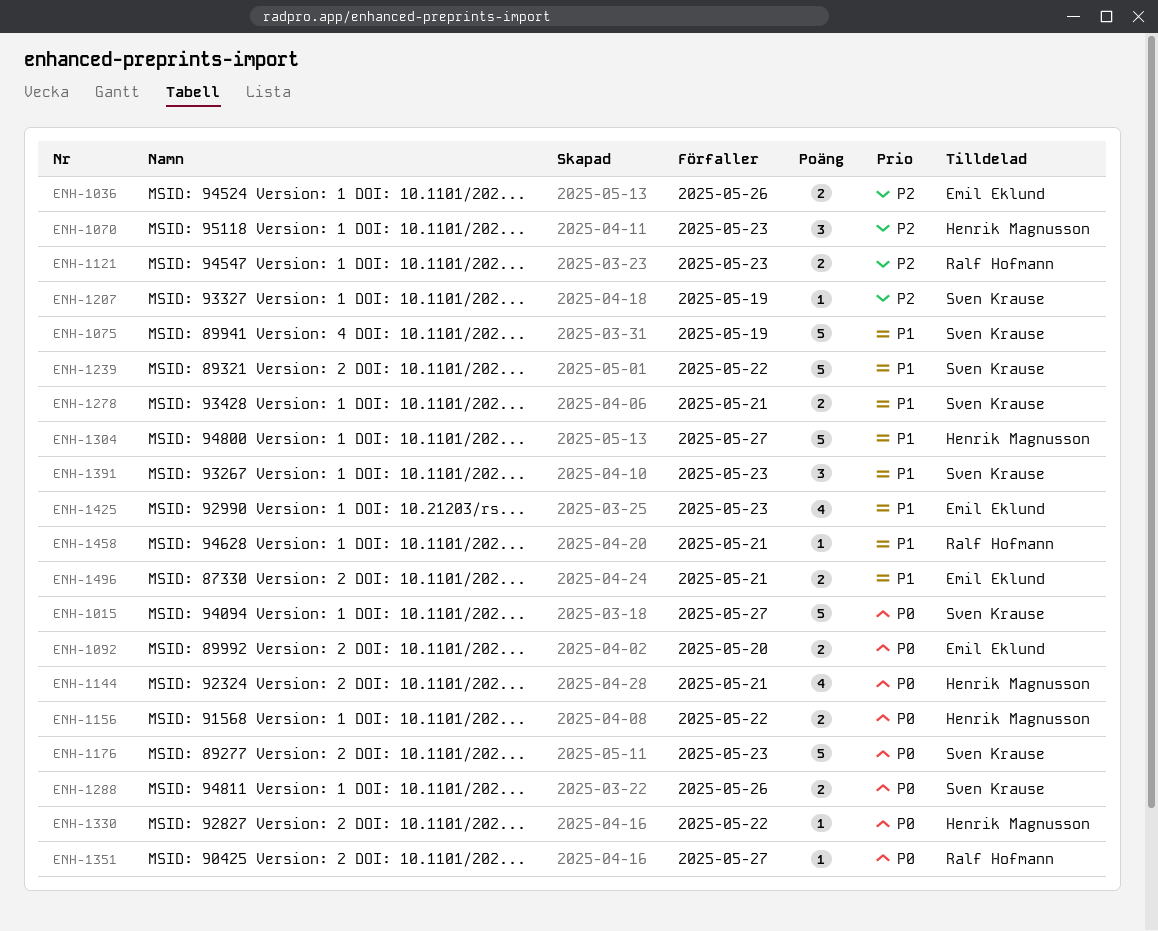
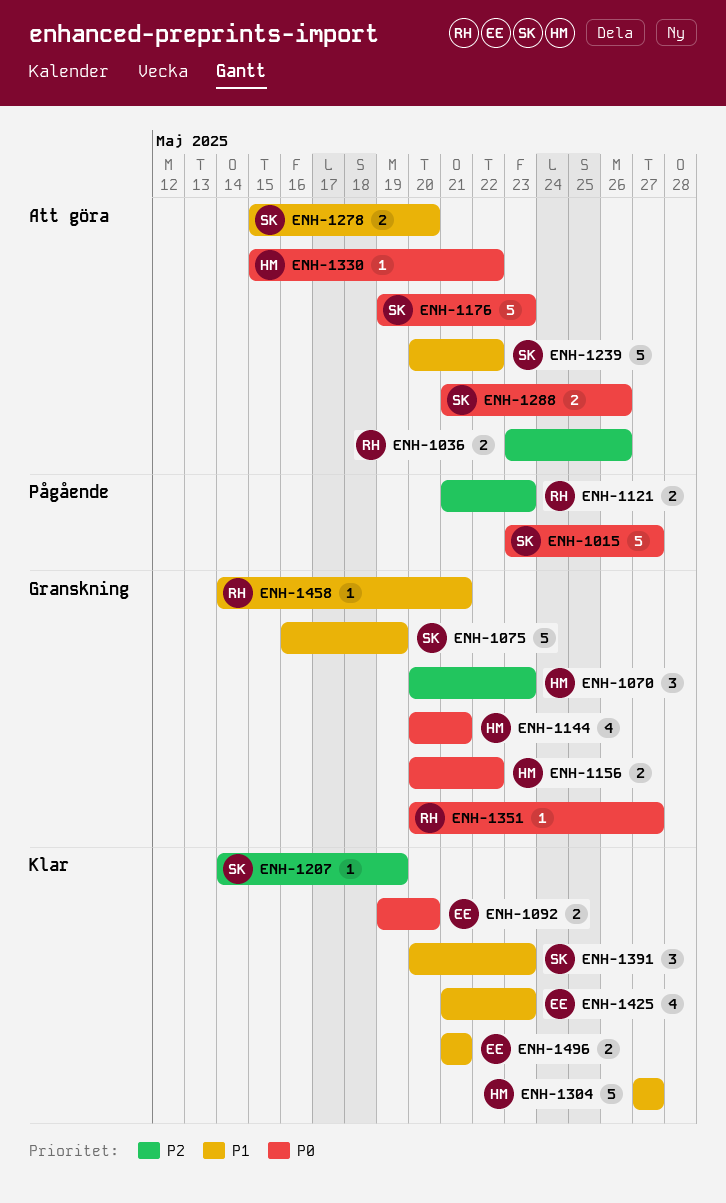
ENH-1036, owner: Emil Eklund -> Ralf Hofmann
ENH-1278, due: May 21 -> May 20

